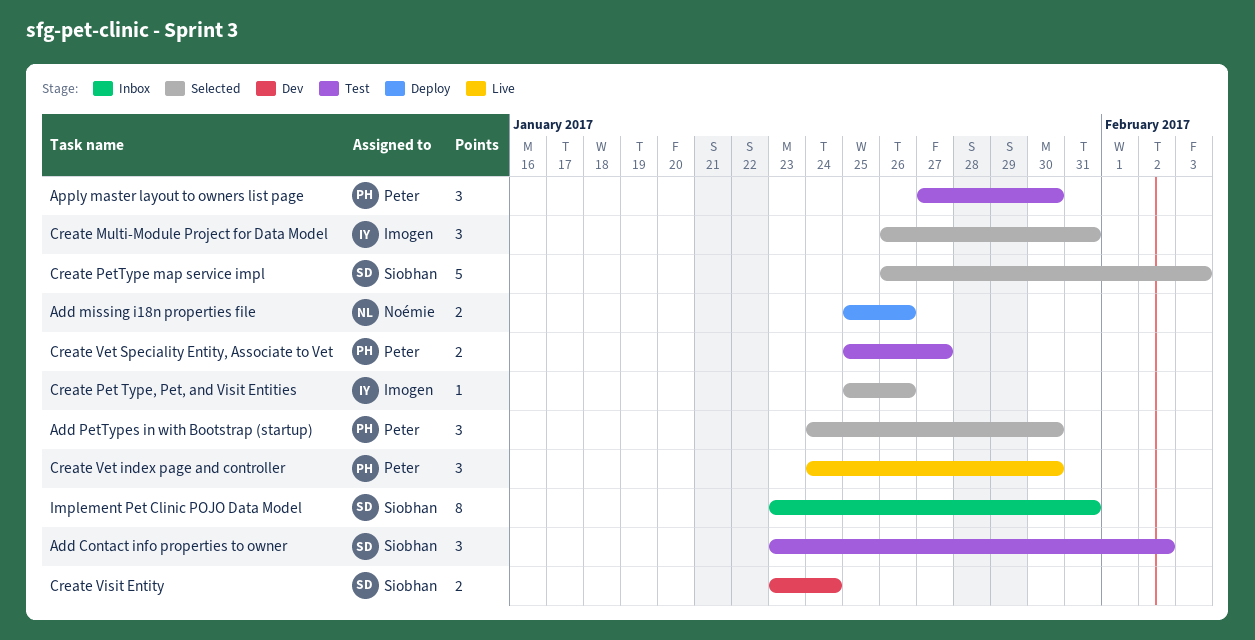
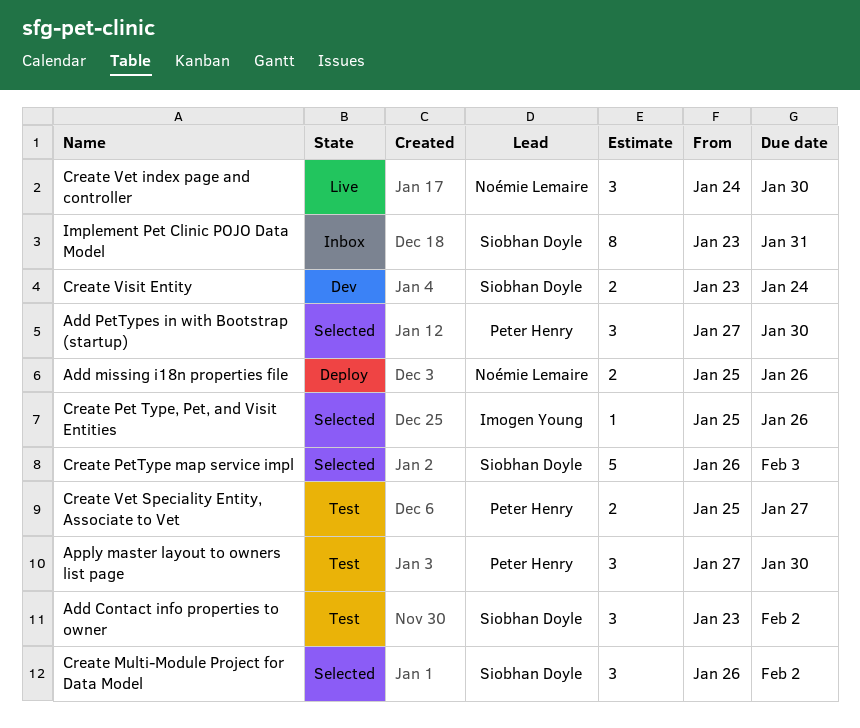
Add PetTypes in with Bootstrap (startup), start: Jan 24 -> Jan 27
Create Multi-Module Project for Data Model, owner: Imogen Young -> Siobhan Doyle
Create Multi-Module Project for Data Model, due: Jan 31 -> Feb 2
Create Vet index page and controller, owner: Peter Henry -> Noémie Lemaire

